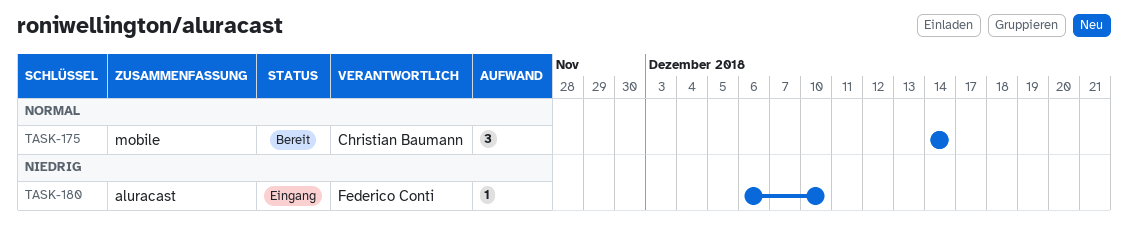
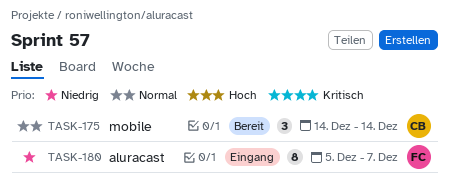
TASK-180, estimate: 1 -> 8
TASK-180, start: Dec 6 -> Dec 5
TASK-180, due: Dec 10 -> Dec 7

